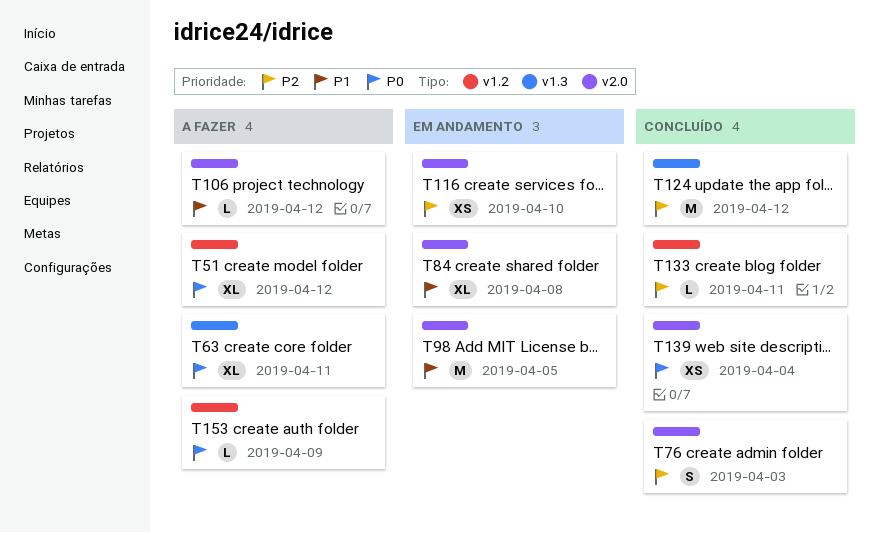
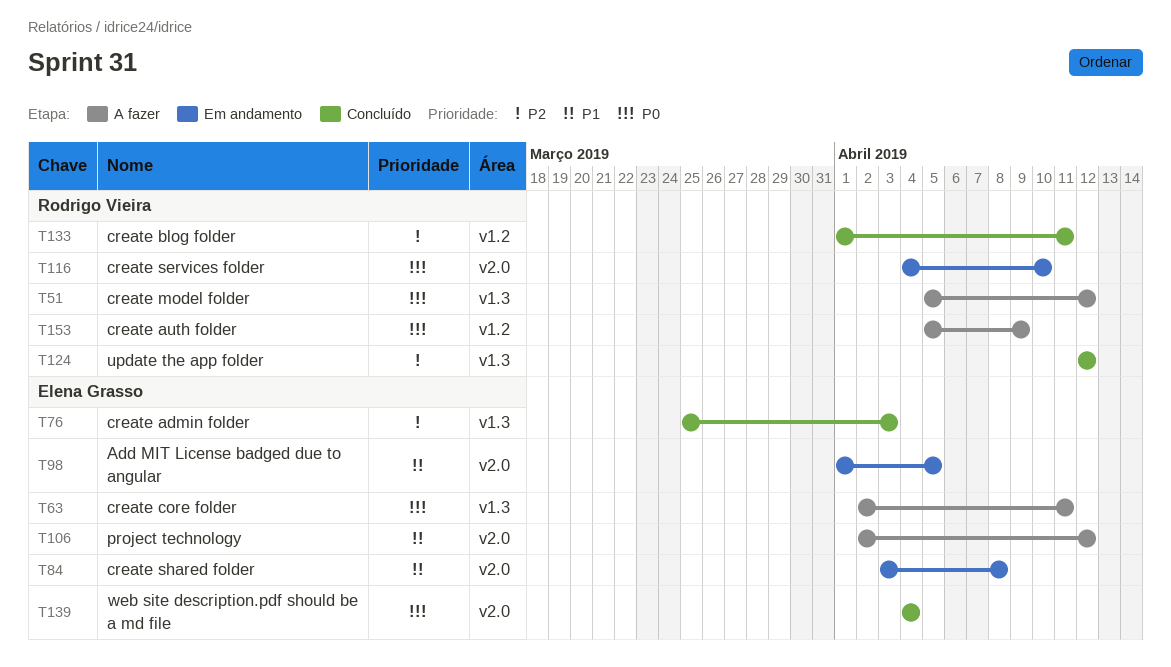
T51, label: v1.2 -> v1.3
T76, label: v2.0 -> v1.3
T116, priority: P2 -> P0

